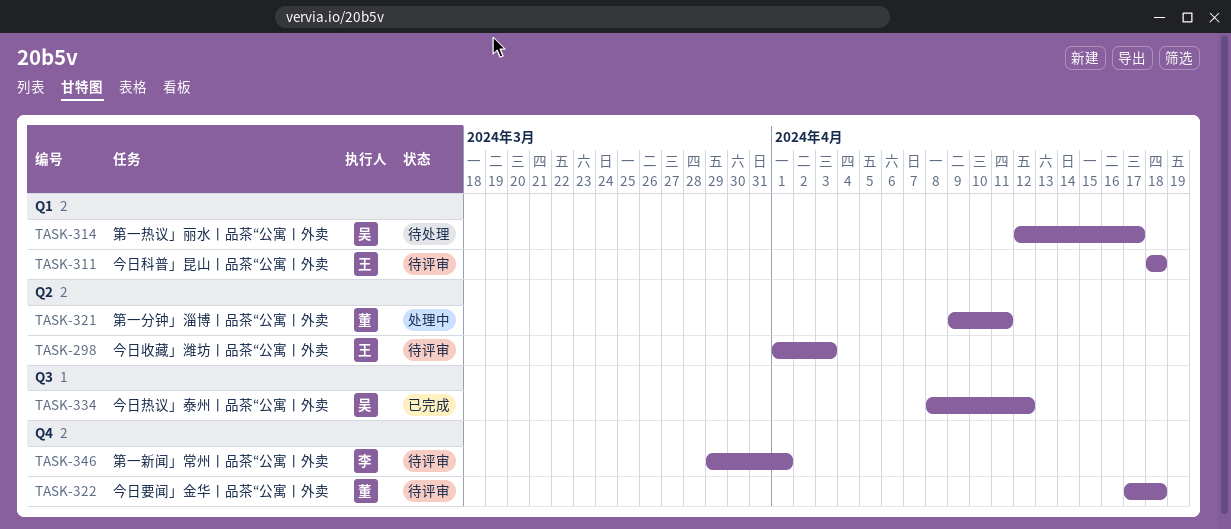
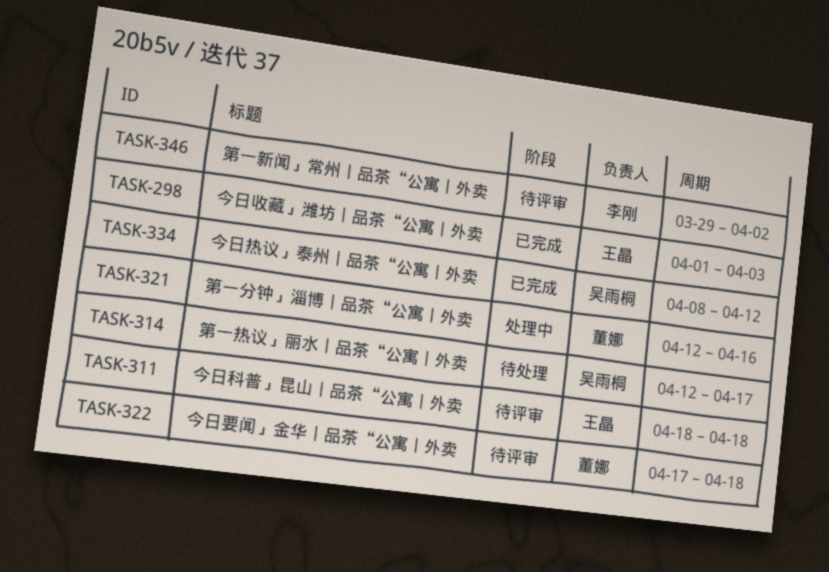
TASK-298, status: 待评审 -> 已完成
TASK-321, start: Apr 9 -> Apr 12
TASK-321, due: Apr 11 -> Apr 16
TASK-346, due: Apr 1 -> Apr 2

